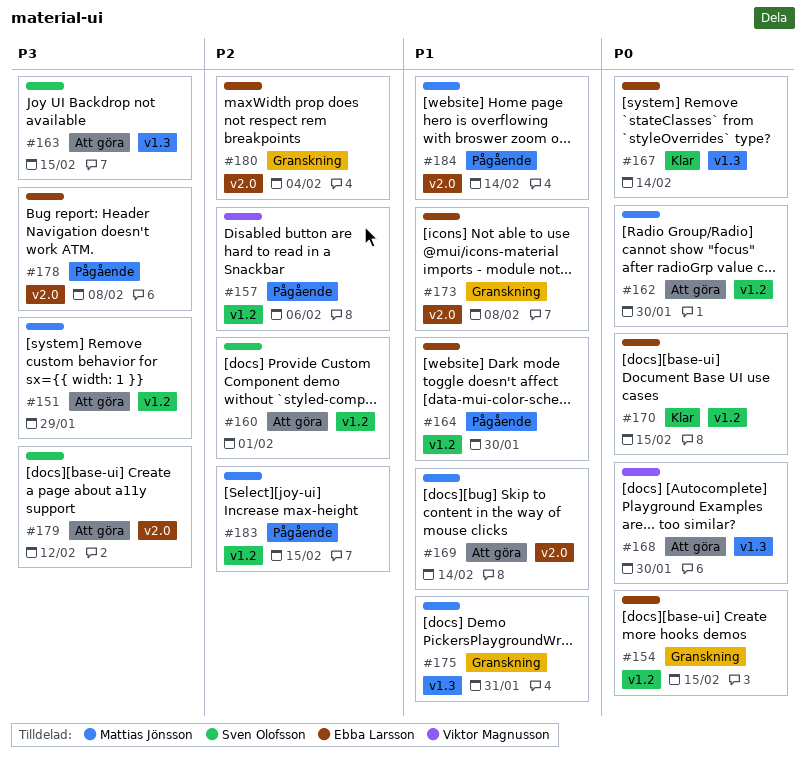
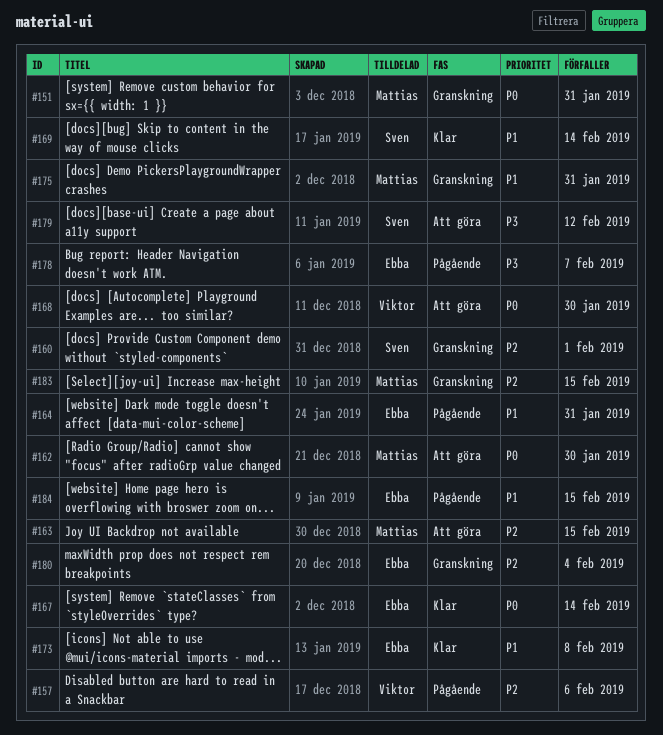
#151, status: Att göra -> Granskning
#151, priority: P3 -> P0
#151, due: Jan 29 -> Jan 31
#154: present -> none
#160, status: Att göra -> Granskning
#163, owner: Sven Olofsson -> Mattias Jönsson
#163, priority: P3 -> P2
#164, due: Jan 30 -> Jan 31
#169, status: Att göra -> Klar
#169, owner: Mattias Jönsson -> Sven Olofsson
#170: present -> none
#173, status: Granskning -> Klar
#178, due: Feb 8 -> Feb 7
#183, status: Pågående -> Granskning
#184, owner: Mattias Jönsson -> Ebba Larsson
#184, due: Feb 14 -> Feb 15

